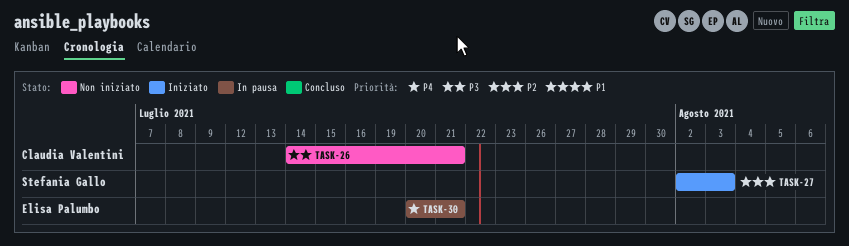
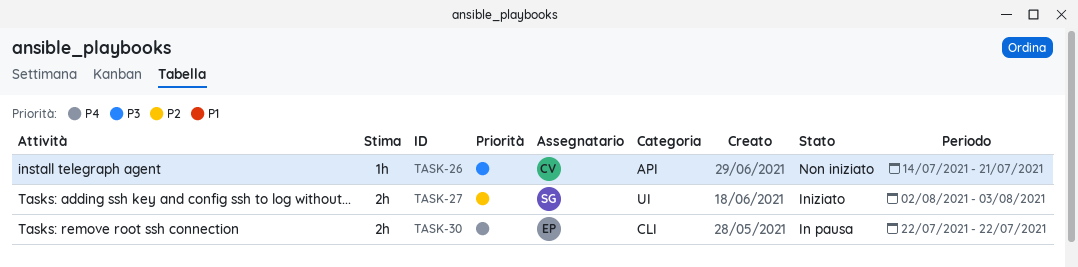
TASK-30, start: Jul 20 -> Jul 22
TASK-30, due: Jul 21 -> Jul 22

